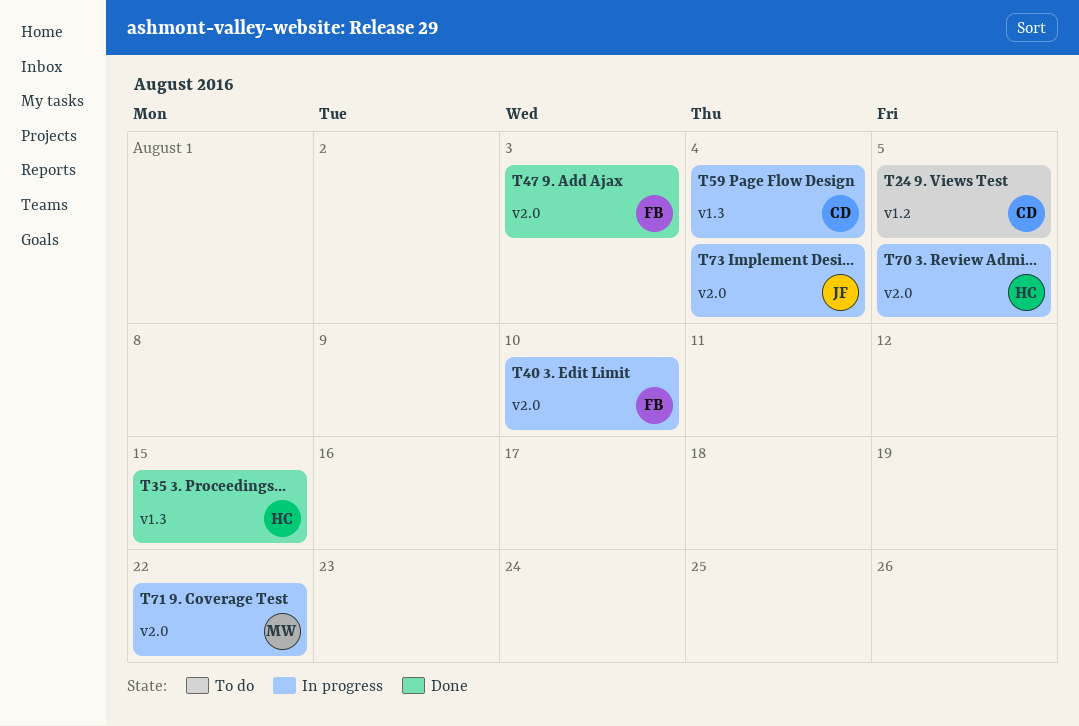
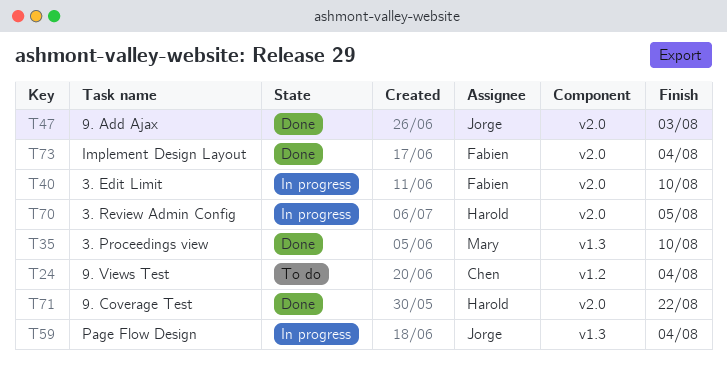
T24, due: Aug 5 -> Aug 4
T35, owner: Harold -> Mary
T35, due: Aug 15 -> Aug 10
T47, owner: Fabien -> Jorge
T59, owner: Chen -> Jorge
T71, status: In progress -> Done
T71, owner: Mary -> Harold
T73, status: In progress -> Done
T73, owner: Jorge -> Fabien

